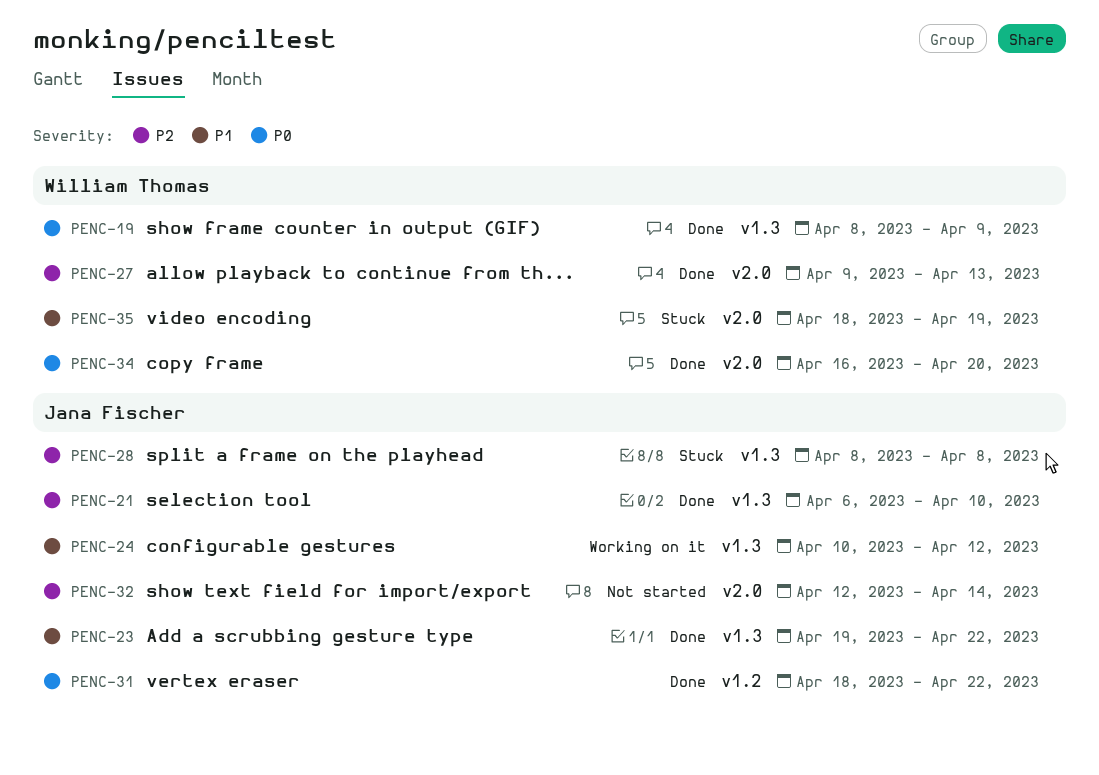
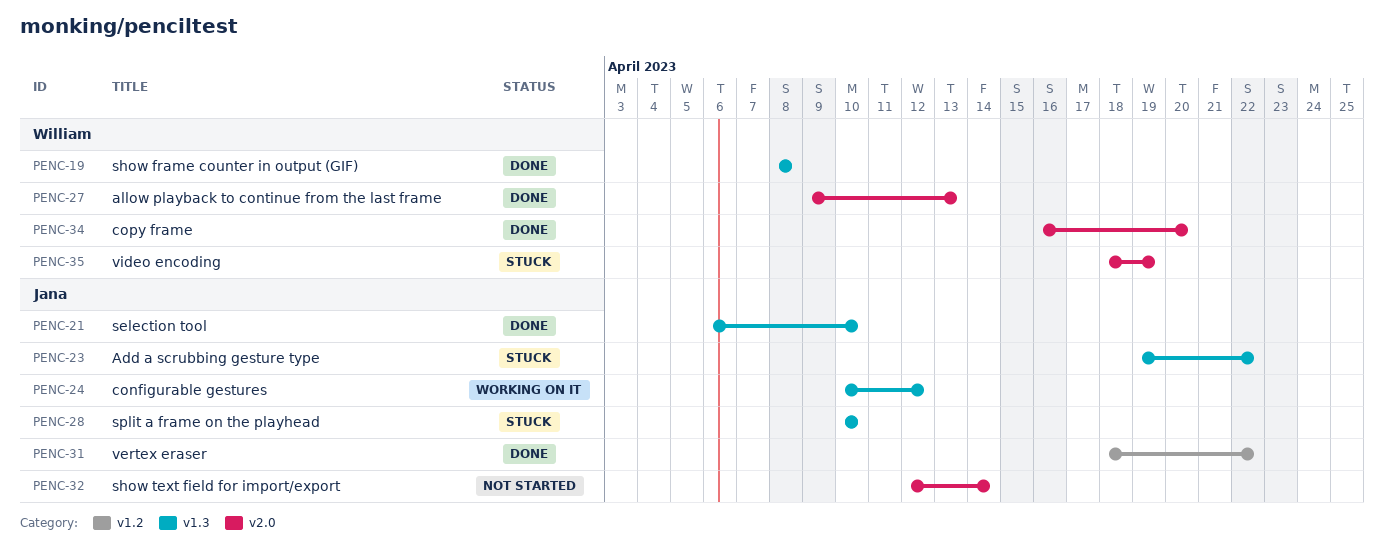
PENC-19, due: Apr 9 -> Apr 8
PENC-23, status: Done -> Stuck
PENC-28, start: Apr 8 -> Apr 10
PENC-28, due: Apr 8 -> Apr 10

